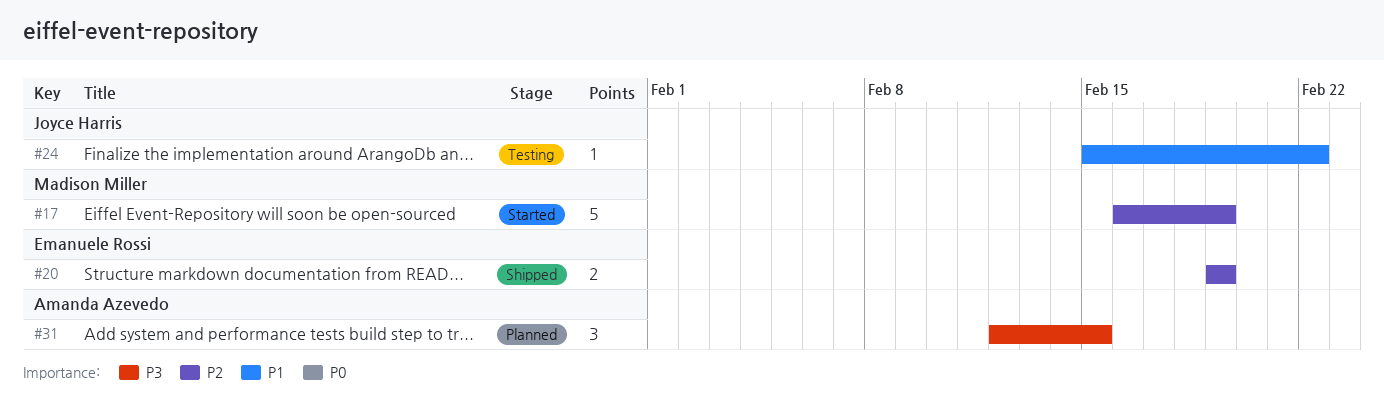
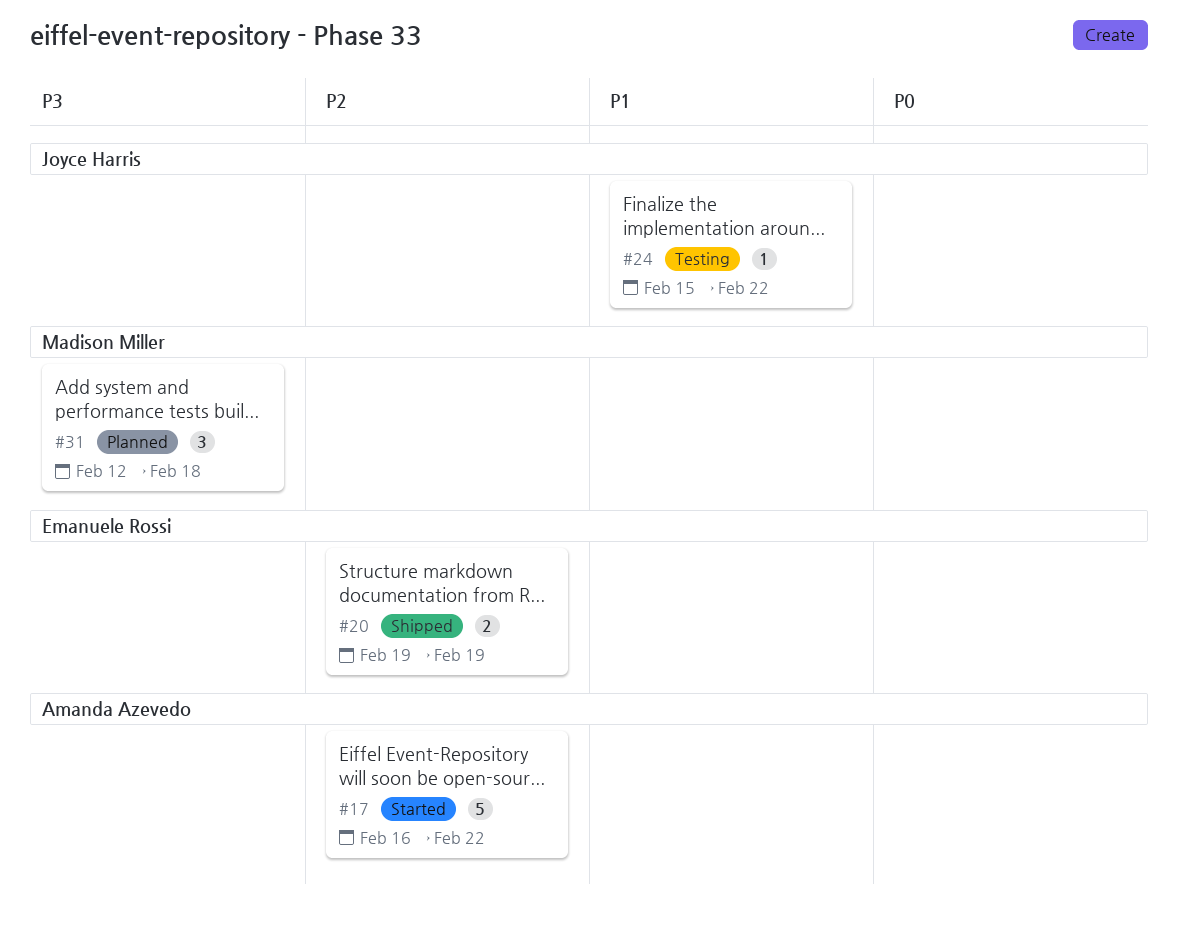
#17, owner: Madison Miller -> Amanda Azevedo
#17, due: Feb 19 -> Feb 22
#31, owner: Amanda Azevedo -> Madison Miller
#31, due: Feb 15 -> Feb 18

